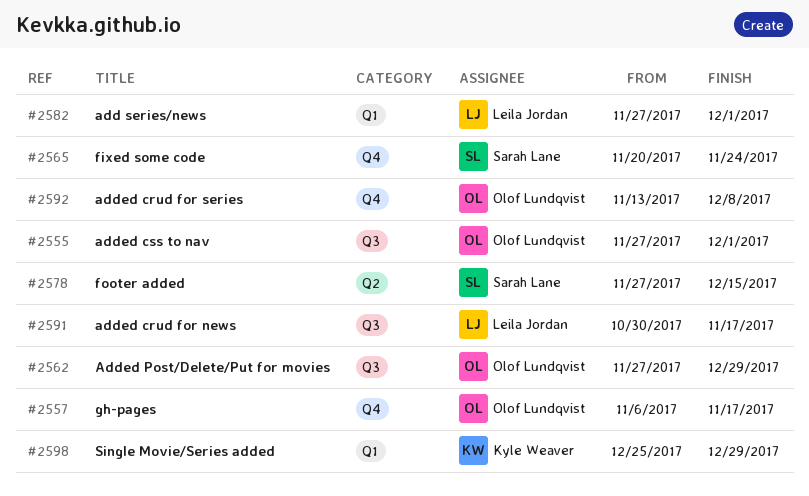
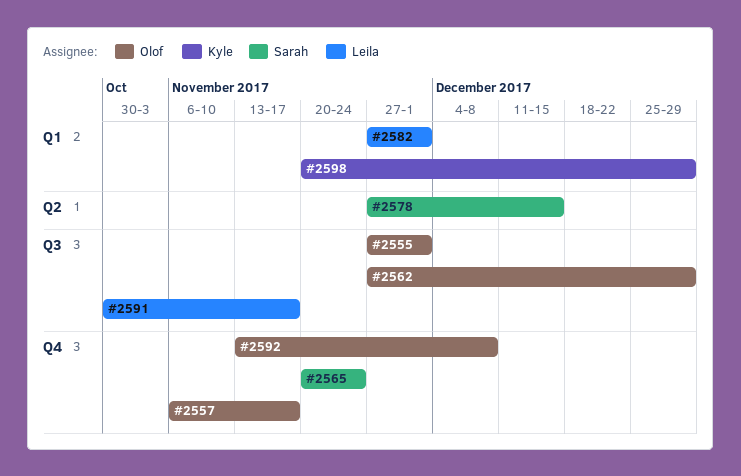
#2598, start: Dec 25 -> Nov 20

